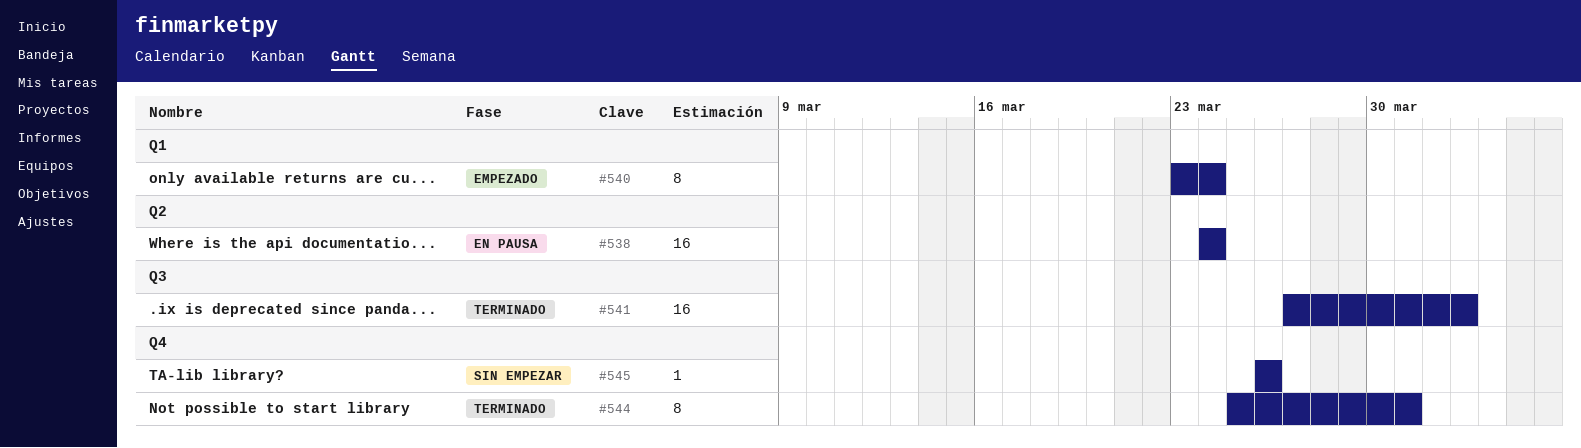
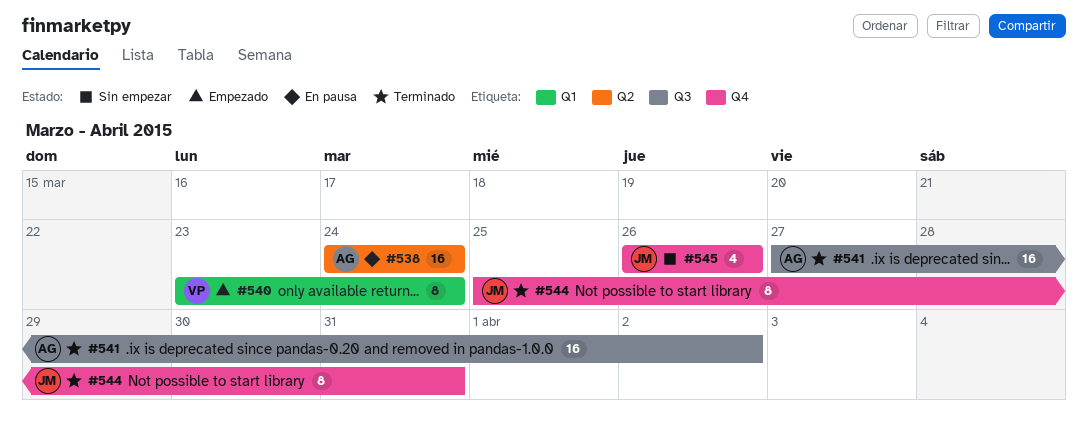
#545, estimate: 1 -> 4

